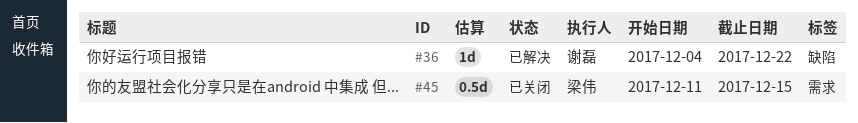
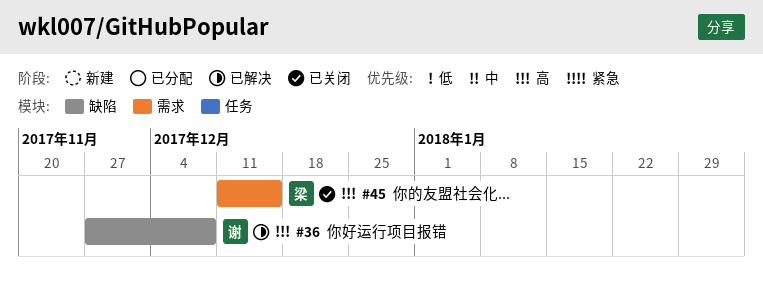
#36, start: Dec 4 -> Nov 27
#36, due: Dec 22 -> Dec 8

